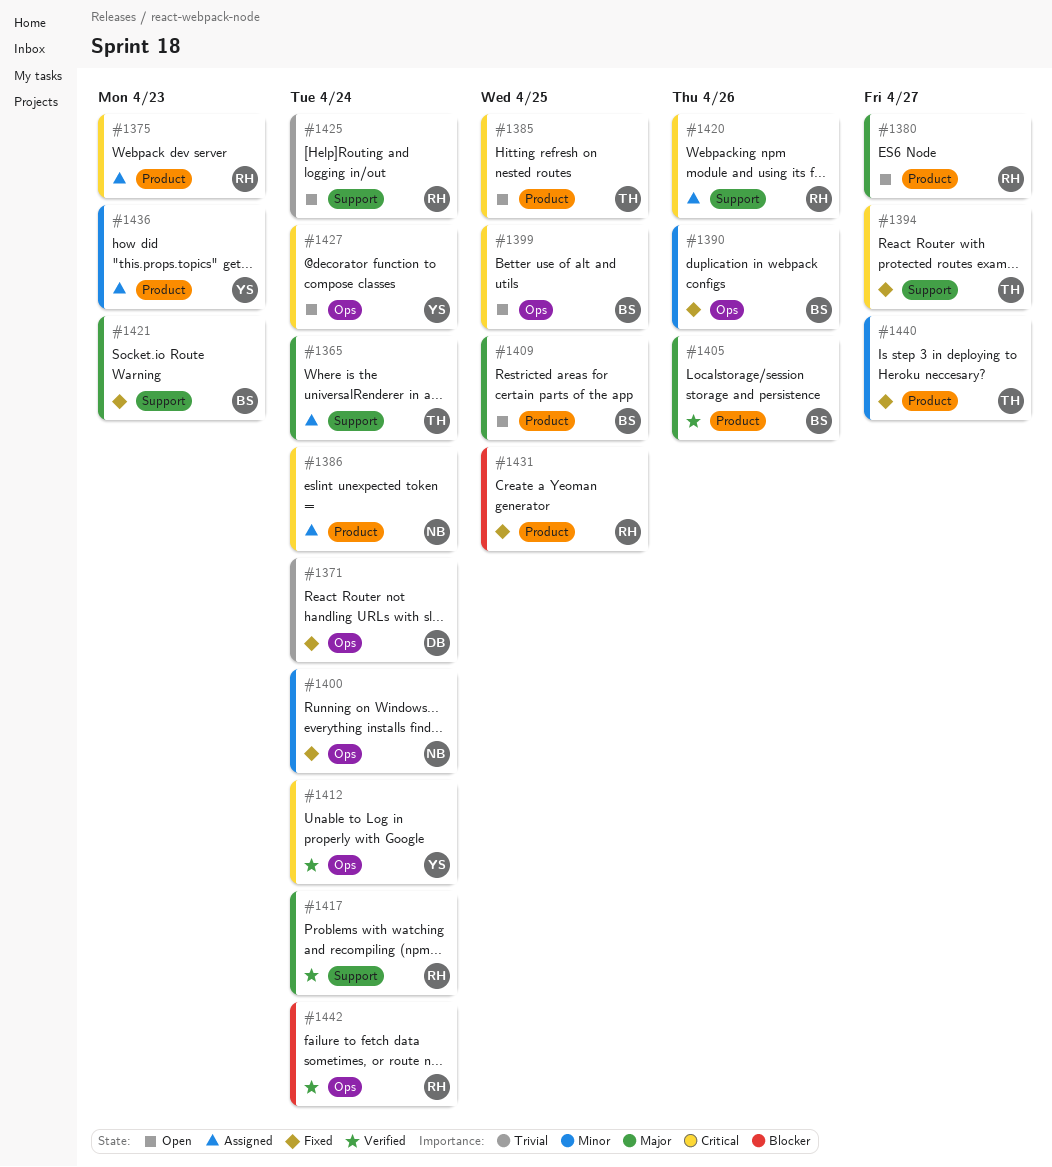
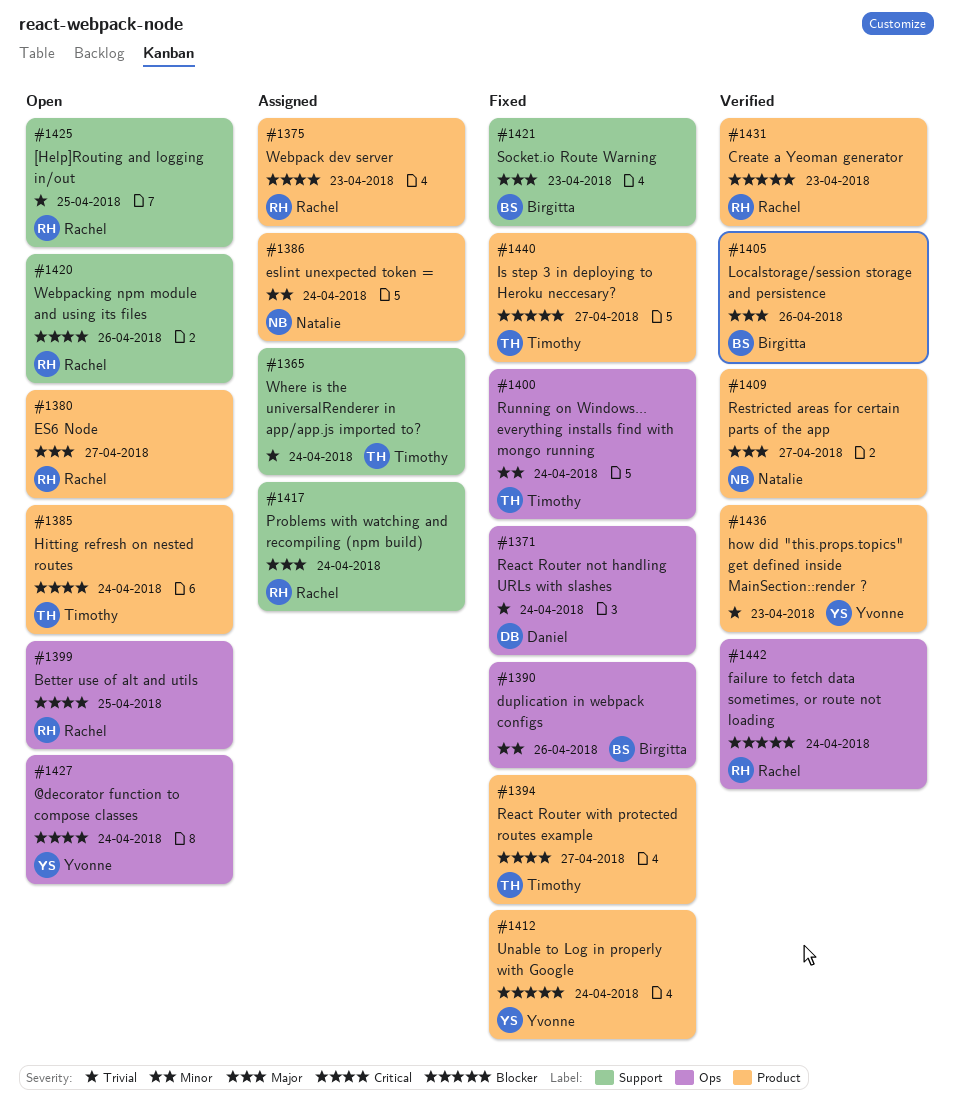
#1365, priority: Major -> Trivial
#1385, due: Apr 25 -> Apr 24
#1386, priority: Critical -> Minor
#1394, label: Support -> Product
#1399, owner: Birgitta -> Rachel
#1400, owner: Natalie -> Timothy
#1409, status: Open -> Verified
#1409, owner: Birgitta -> Natalie
#1409, due: Apr 25 -> Apr 27
#1412, status: Verified -> Fixed
#1412, priority: Critical -> Blocker
#1412, label: Ops -> Product
#1417, status: Verified -> Assigned
#1420, status: Assigned -> Open
#1425, due: Apr 24 -> Apr 25
#1431, status: Fixed -> Verified
#1431, due: Apr 25 -> Apr 23
#1436, status: Assigned -> Verified
#1436, priority: Minor -> Trivial
#1440, priority: Minor -> Blocker

